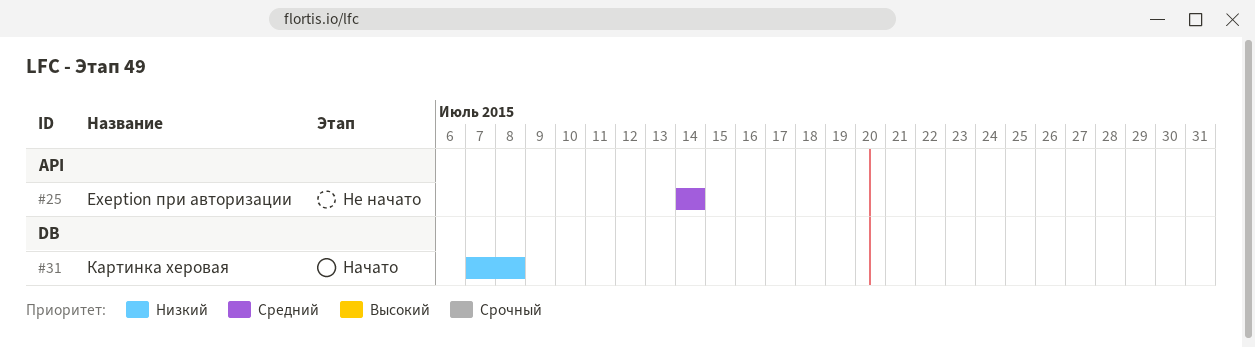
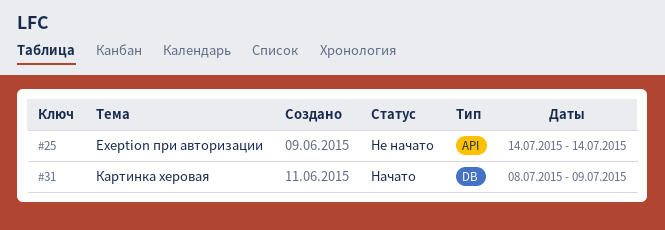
#31, start: Jul 7 -> Jul 8
#31, due: Jul 8 -> Jul 9

